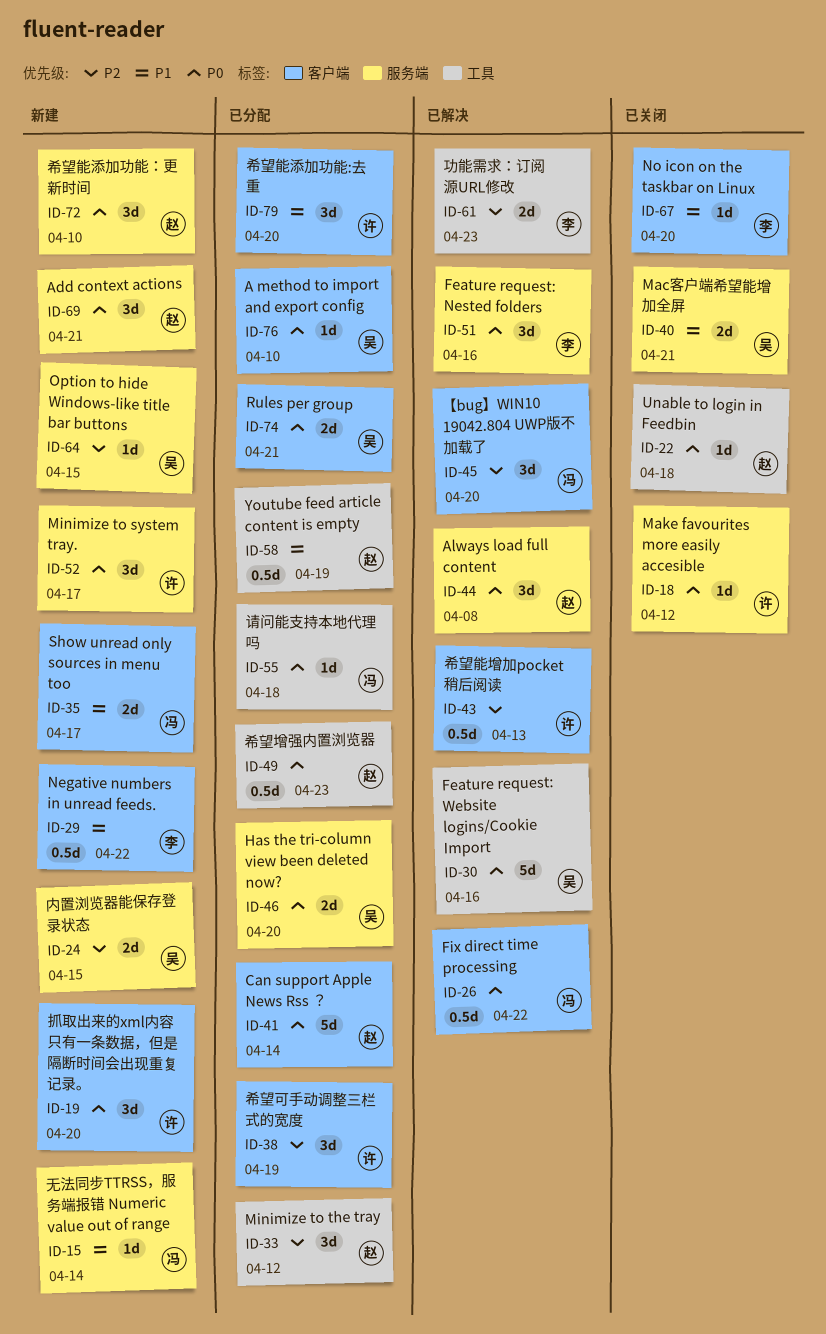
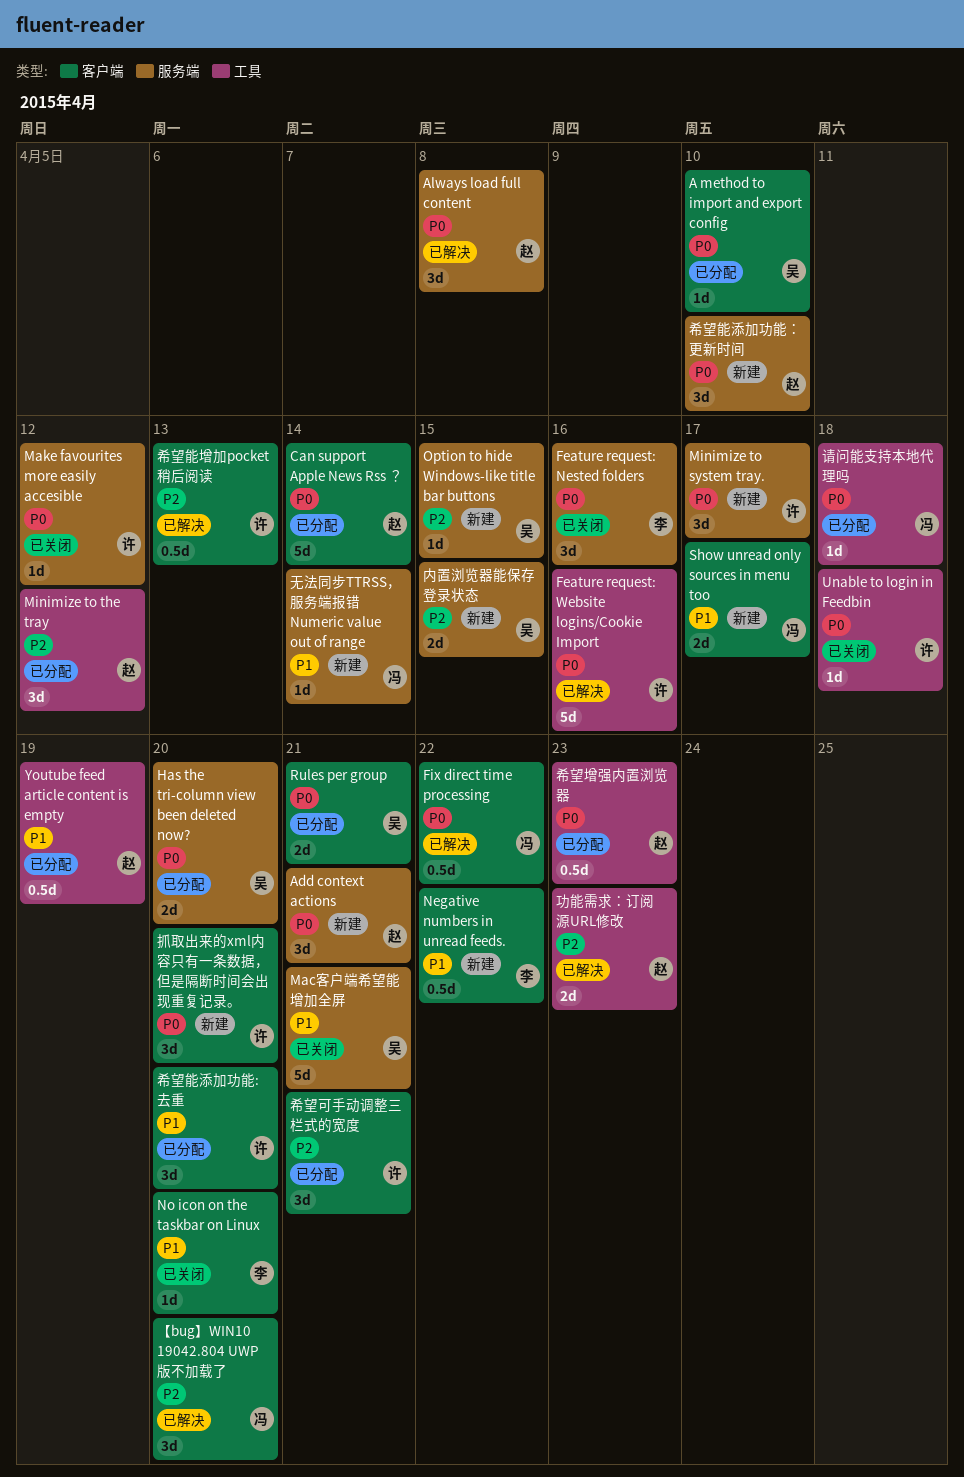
Feature request: Nested folders, status: 已解决 -> 已关闭
Feature request: Website logins/Cookie Import, owner: 吴 -> 许
Mac客户端希望能增加全屏, estimate: 2d -> 5d
Unable to login in Feedbin, owner: 赵 -> 许
功能需求：订阅源URL修改, owner: 李 -> 赵
希望可手动调整三栏式的宽度, due: Apr 19 -> Apr 21

